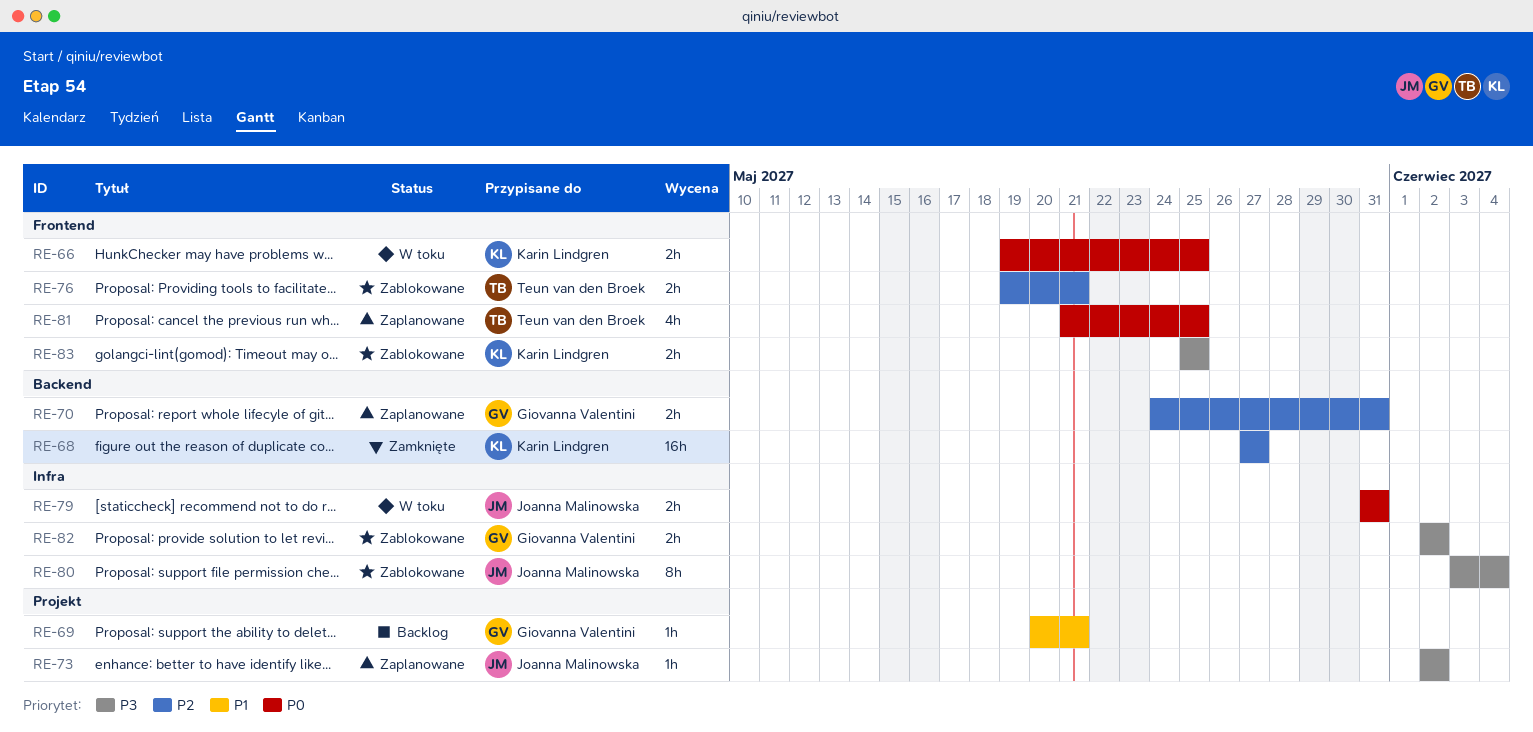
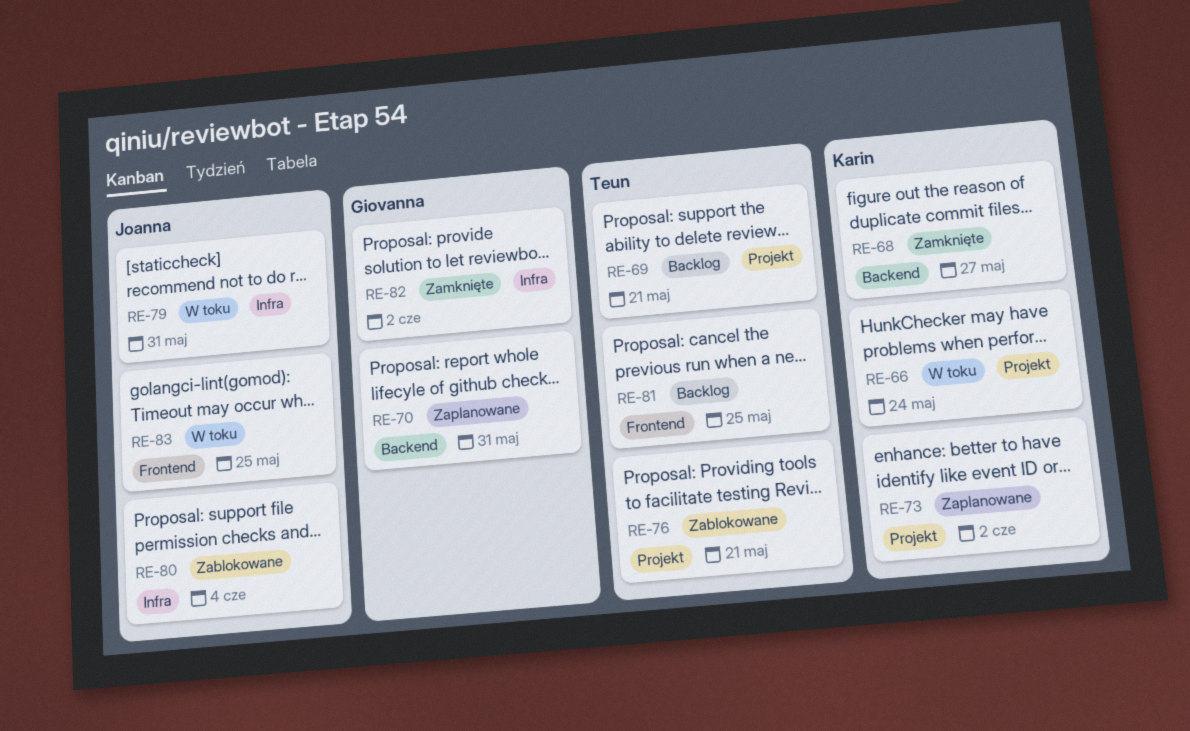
RE-66, label: Frontend -> Projekt
RE-66, due: May 25 -> May 24
RE-69, owner: Giovanna Valentini -> Teun van den Broek
RE-73, owner: Joanna Malinowska -> Karin Lindgren
RE-76, label: Frontend -> Projekt
RE-81, status: Zaplanowane -> Backlog
RE-82, status: Zablokowane -> Zamknięte
RE-83, status: Zablokowane -> W toku
RE-83, owner: Karin Lindgren -> Joanna Malinowska

